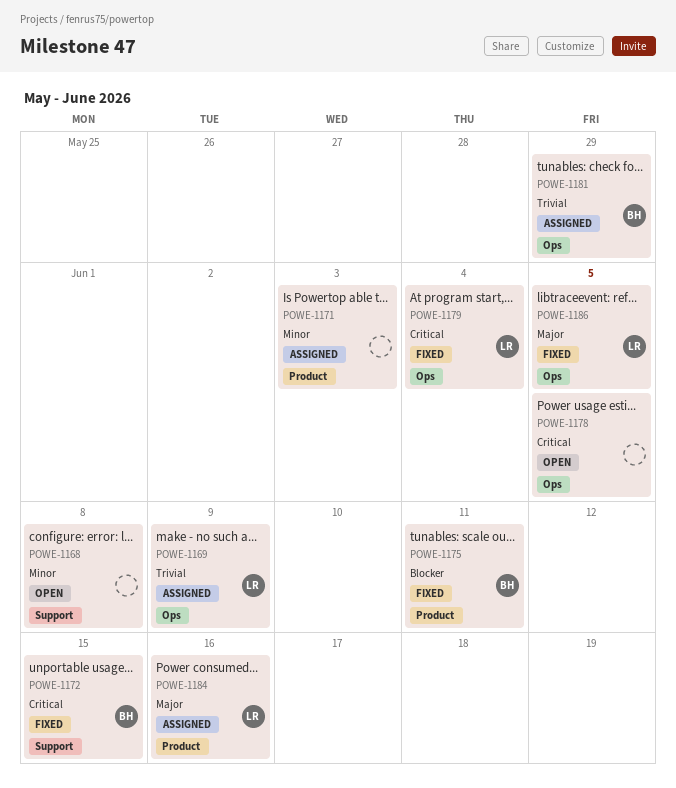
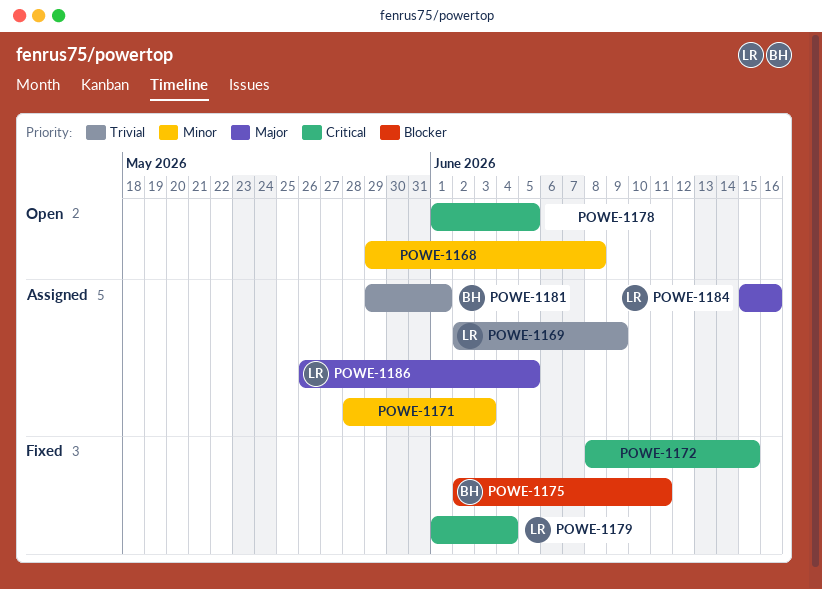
POWE-1172, owner: BH -> none
POWE-1181, due: May 29 -> Jun 1
POWE-1186, status: Fixed -> Assigned

